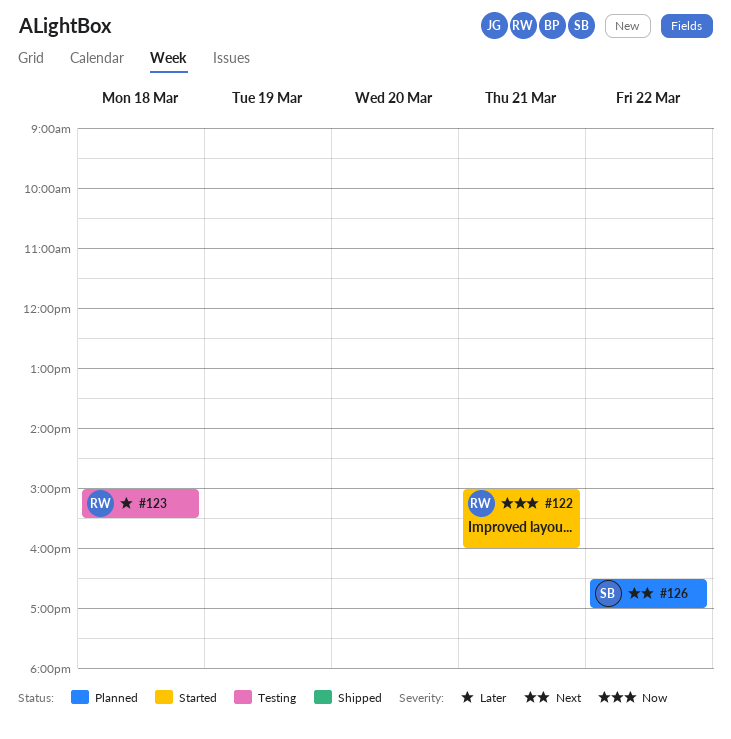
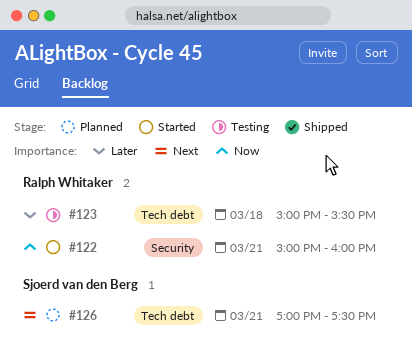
#126, day: Mar 22 -> Mar 21
#126, begins: 16:30 -> 17:00
#126, ends: 17:00 -> 17:30

